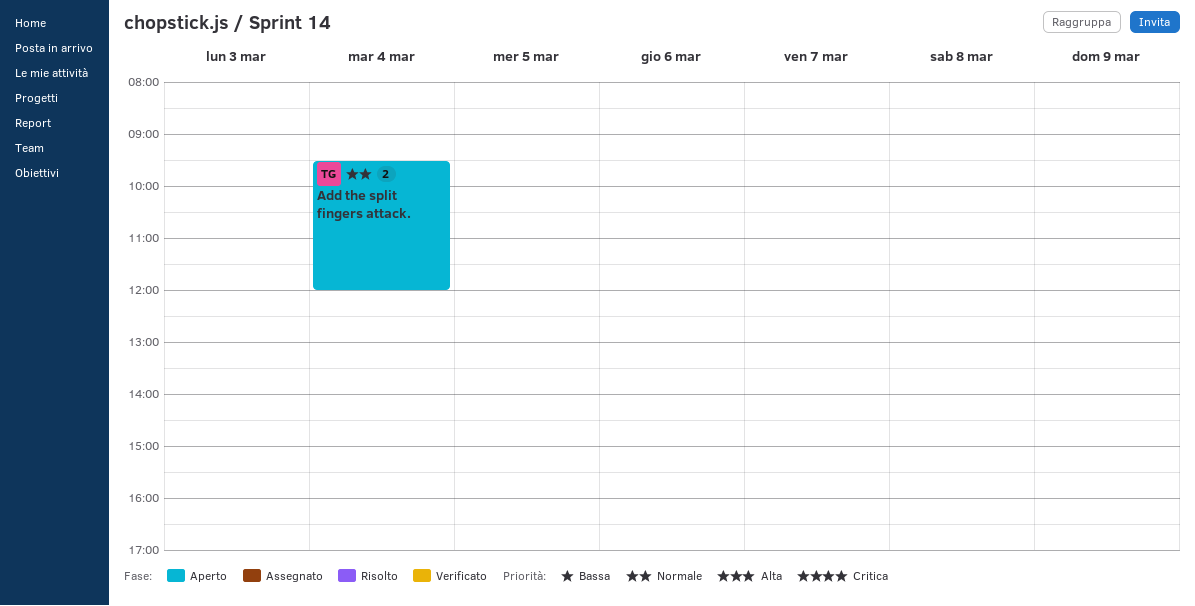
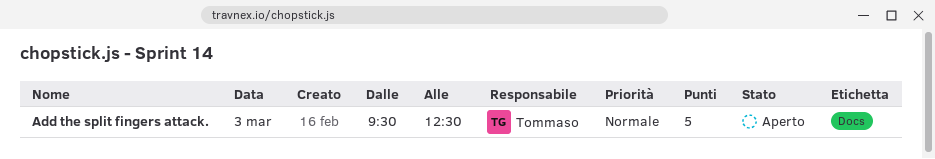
Add the split fingers attack., estimate: 2 -> 5
Add the split fingers attack., day: Mar 4 -> Mar 3
Add the split fingers attack., ends: 12:00 -> 12:30

